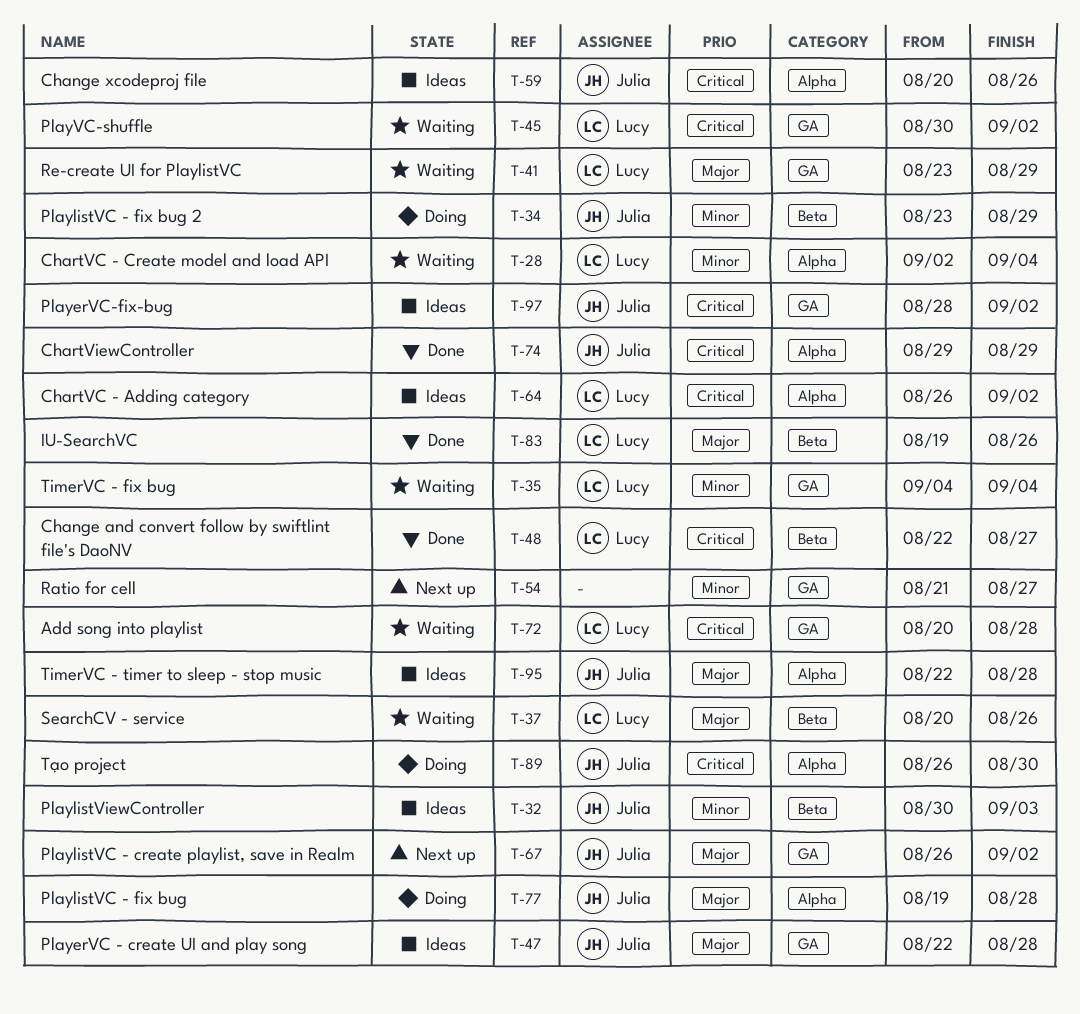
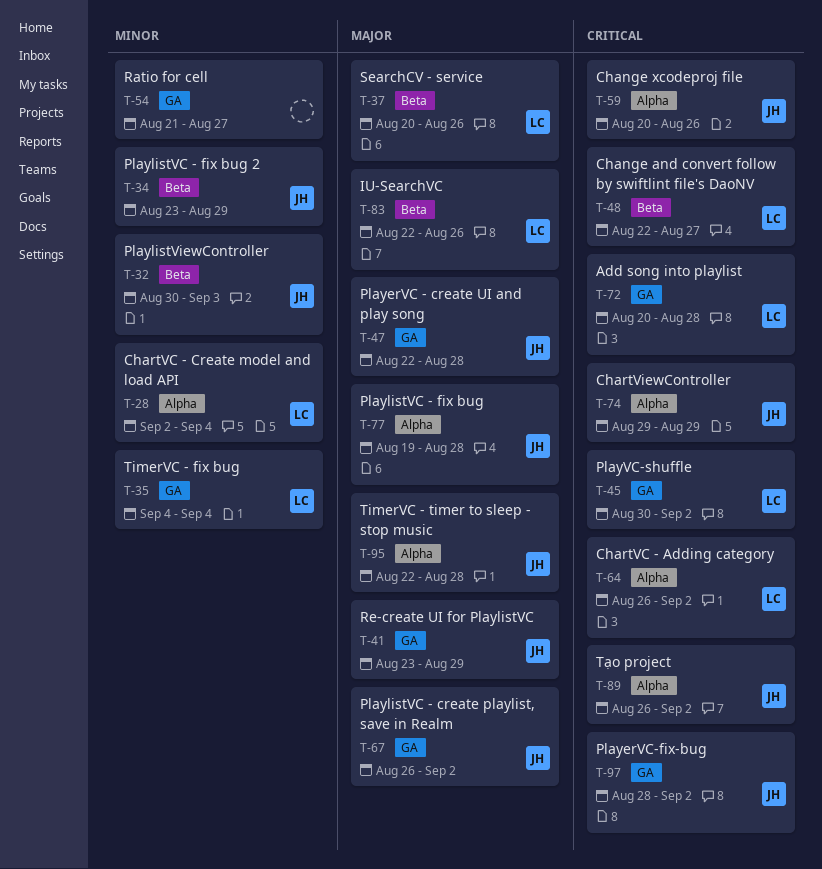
T-41, owner: Lucy -> Julia
T-83, start: Aug 19 -> Aug 22
T-89, due: Aug 30 -> Sep 2

